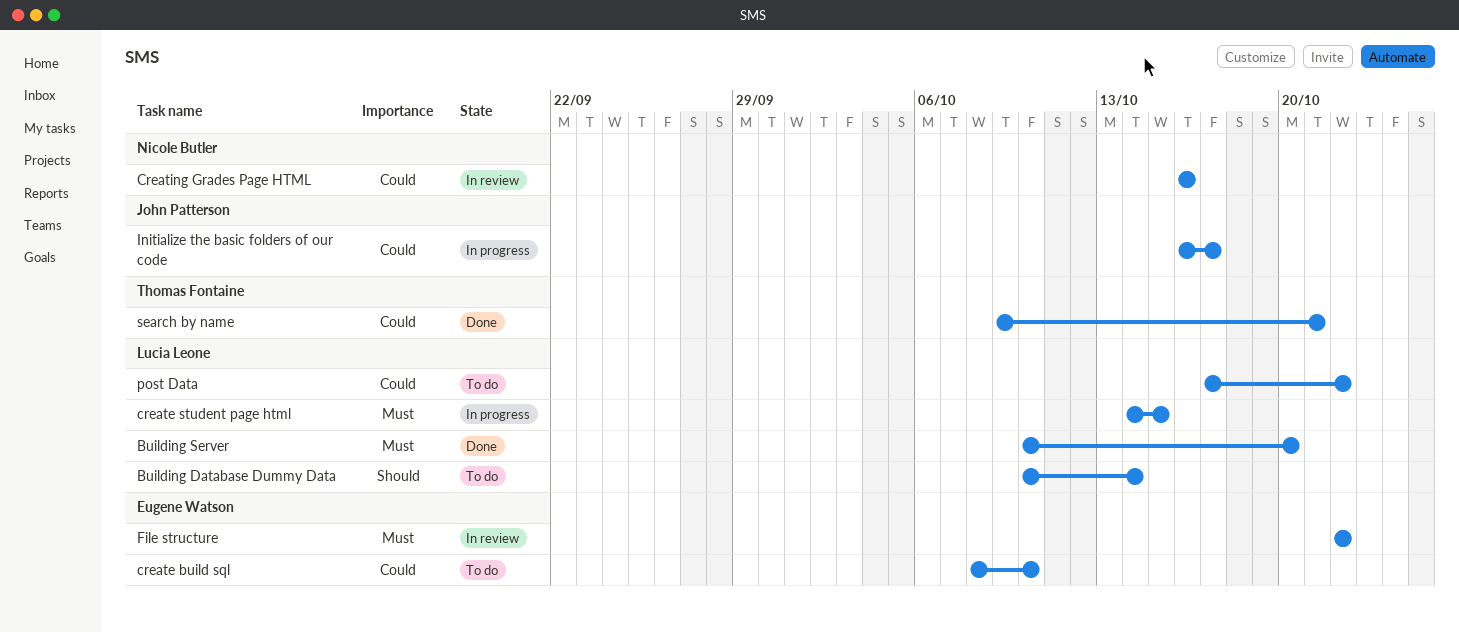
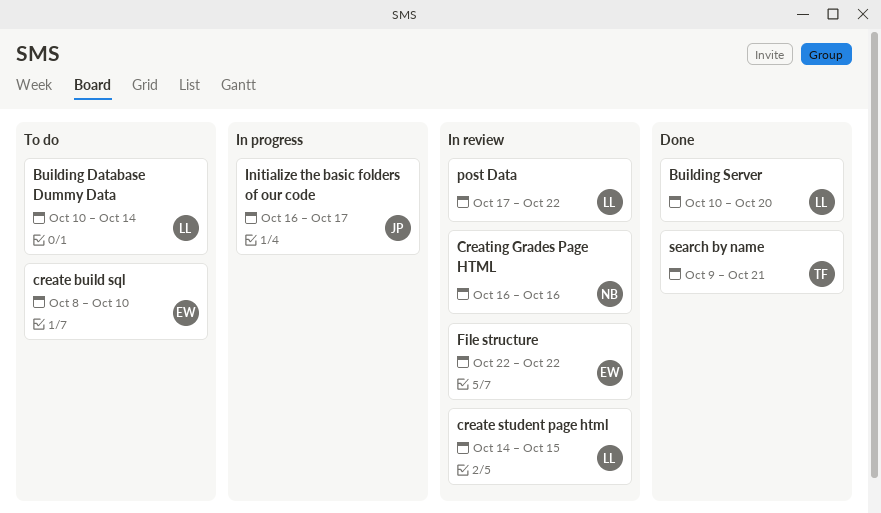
create student page html, status: In progress -> In review
post Data, status: To do -> In review

